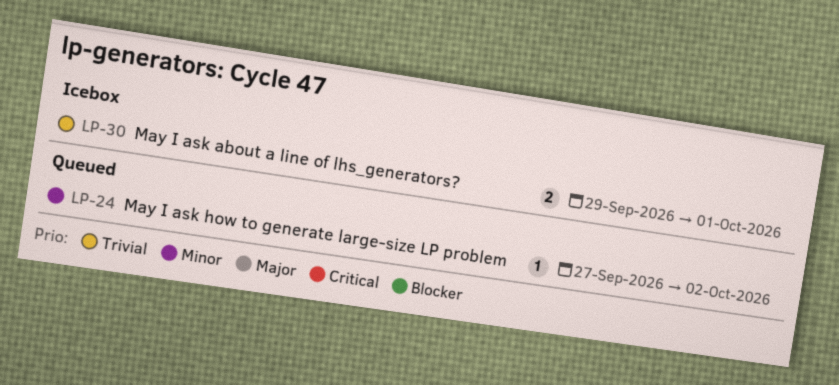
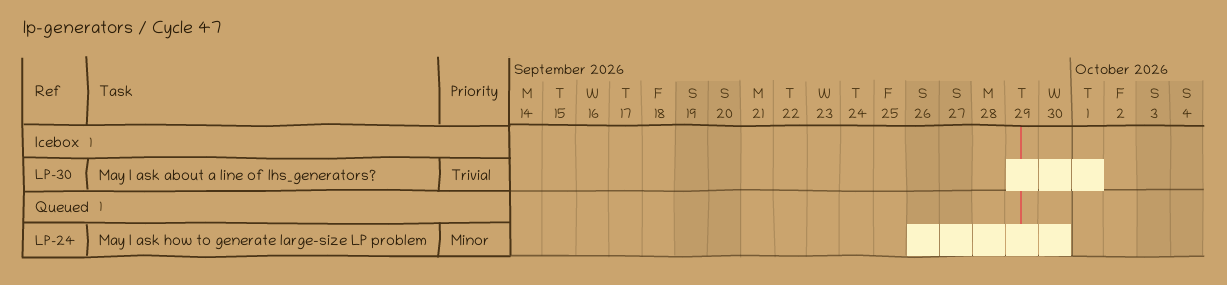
LP-24, start: Sep 27 -> Sep 26
LP-24, due: Oct 2 -> Sep 30

